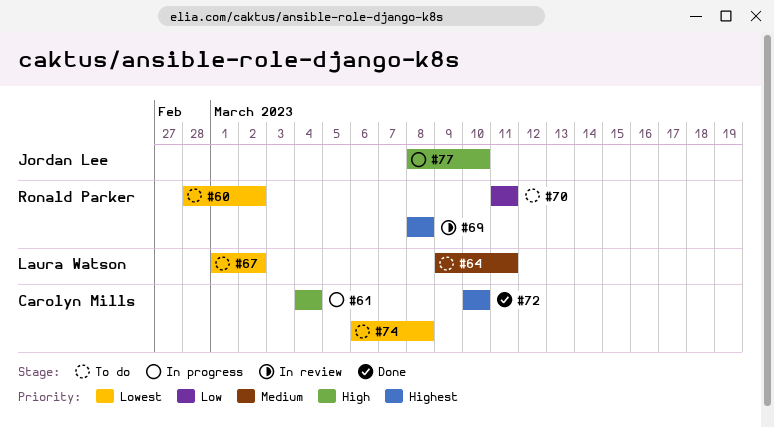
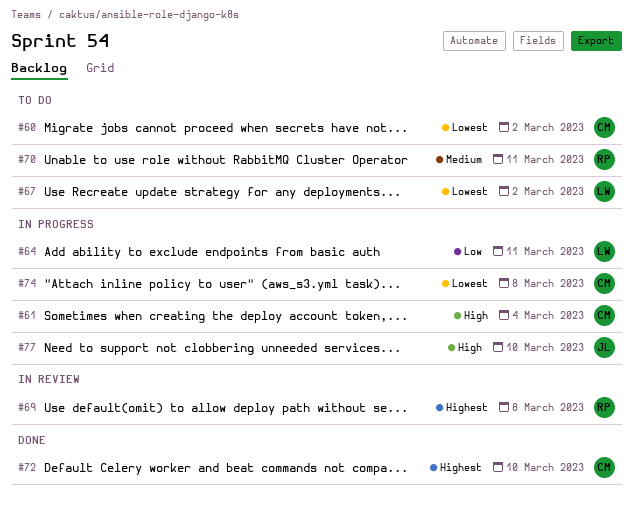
#60, owner: Ronald Parker -> Carolyn Mills
#64, status: To do -> In progress
#64, priority: Medium -> Low
#70, priority: Low -> Medium
#74, status: To do -> In progress

